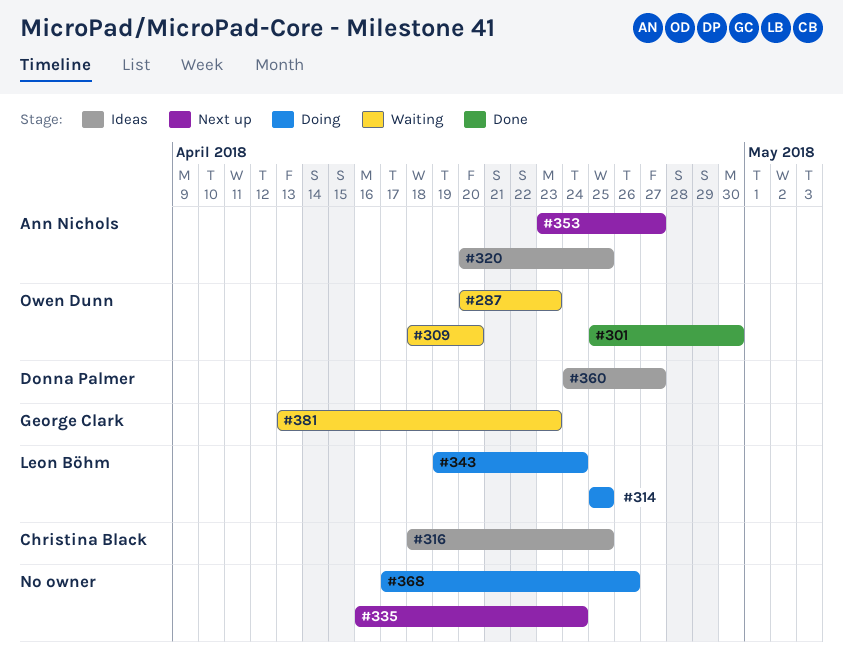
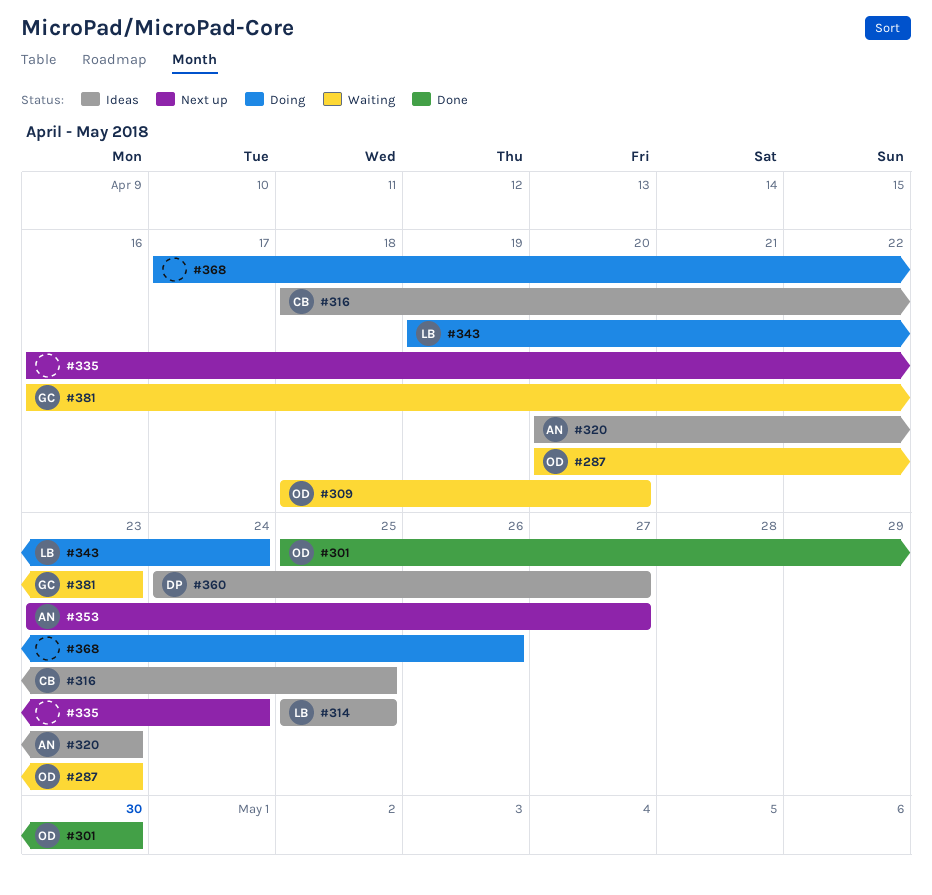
#314, status: Doing -> Ideas
#320, due: Apr 25 -> Apr 23
#381, start: Apr 13 -> Apr 16

